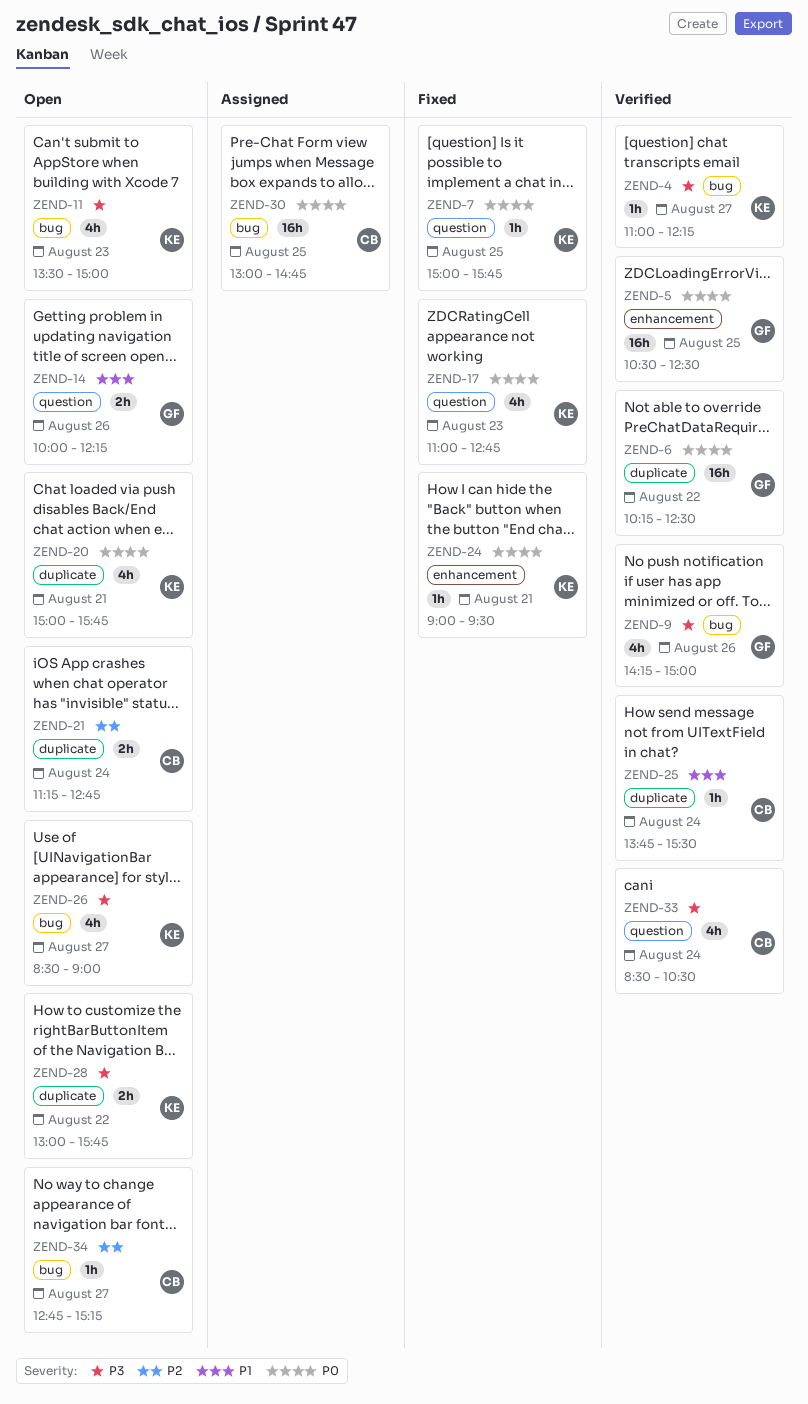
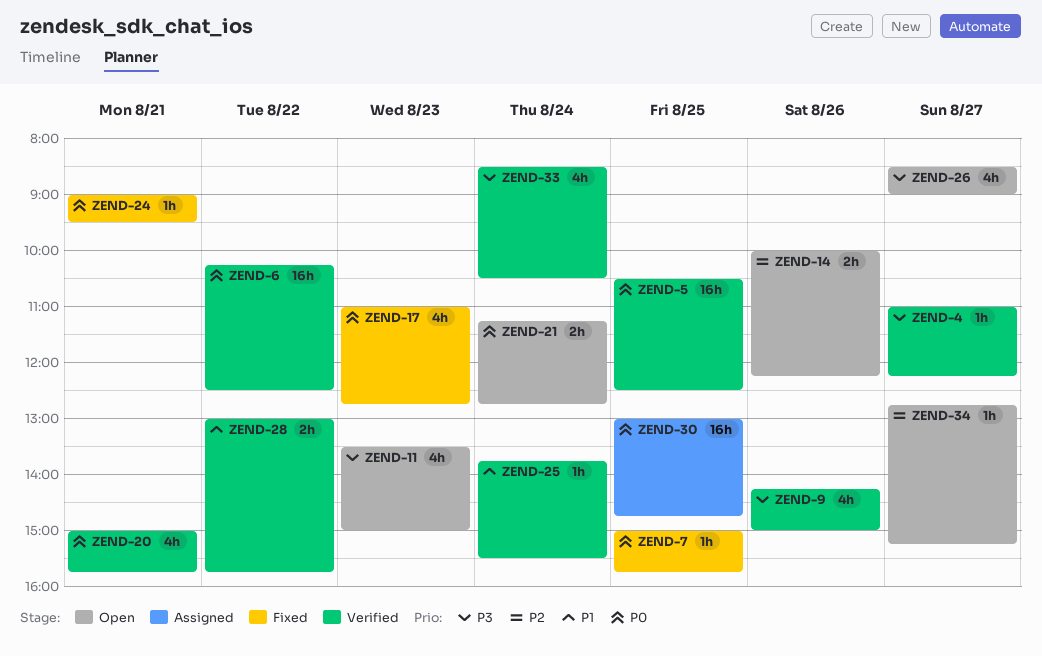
ZEND-14, priority: P1 -> P2
ZEND-20, status: Open -> Verified
ZEND-21, priority: P2 -> P0
ZEND-28, status: Open -> Verified
ZEND-28, priority: P3 -> P1

